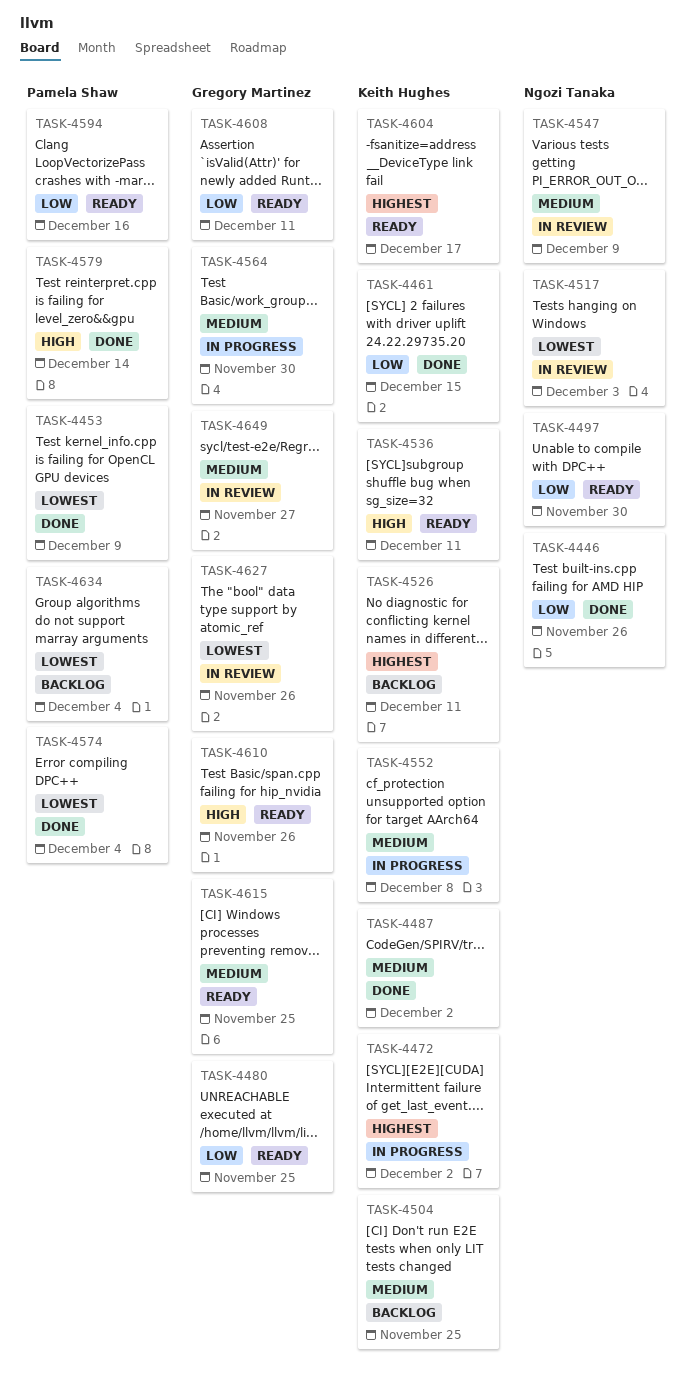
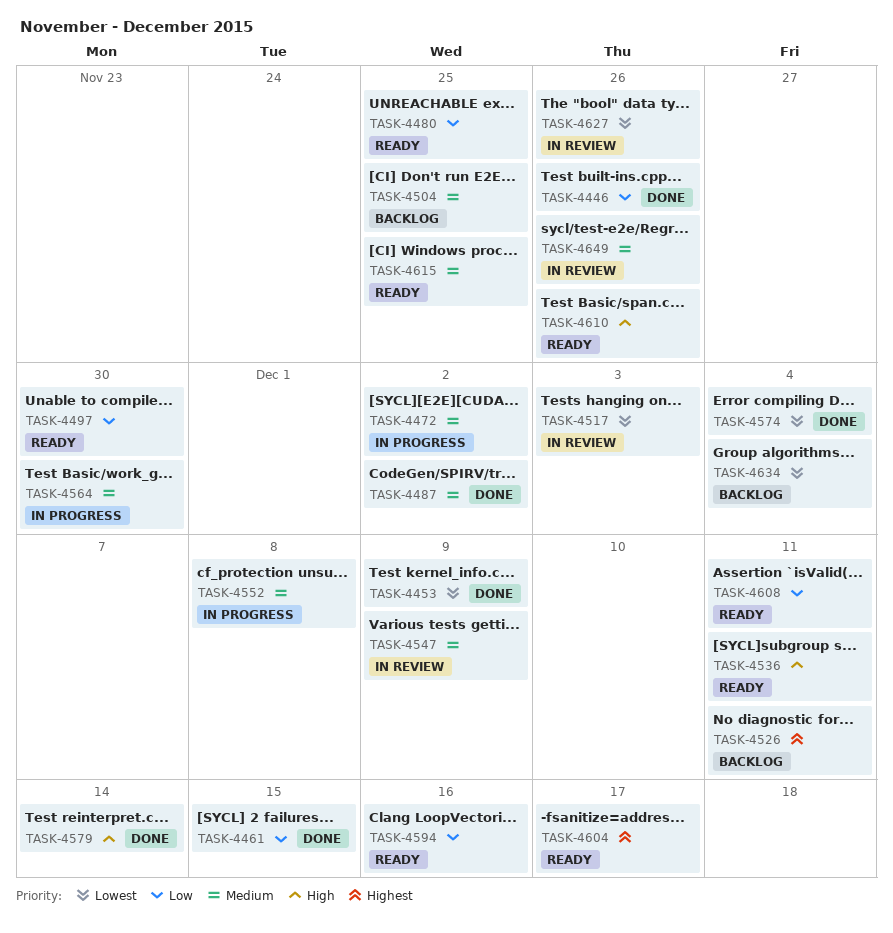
TASK-4472, priority: Highest -> Medium
TASK-4649, due: Nov 27 -> Nov 26

